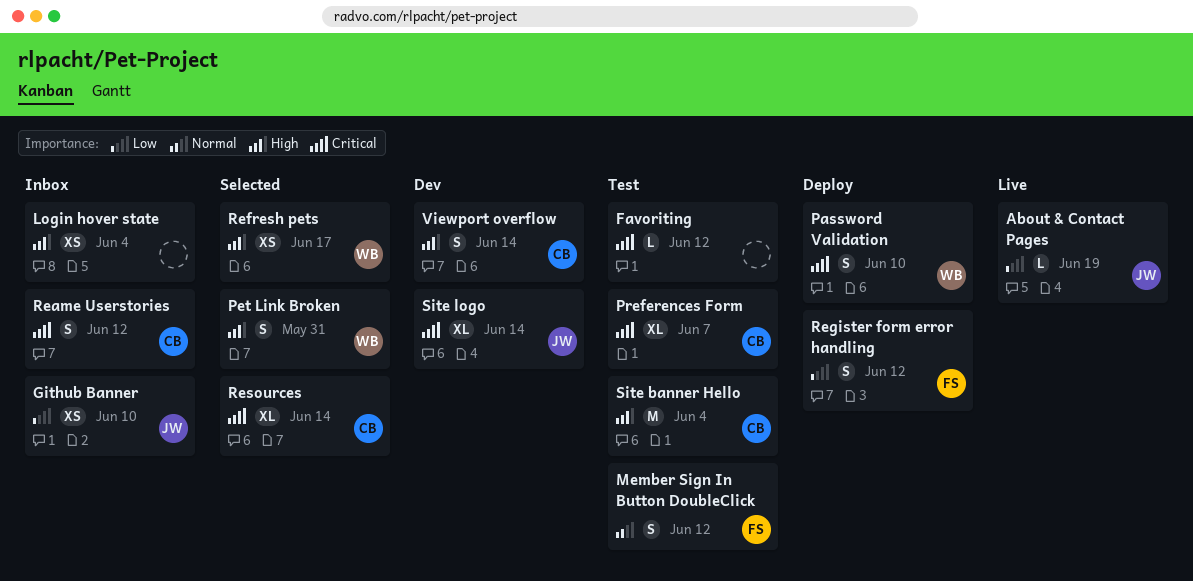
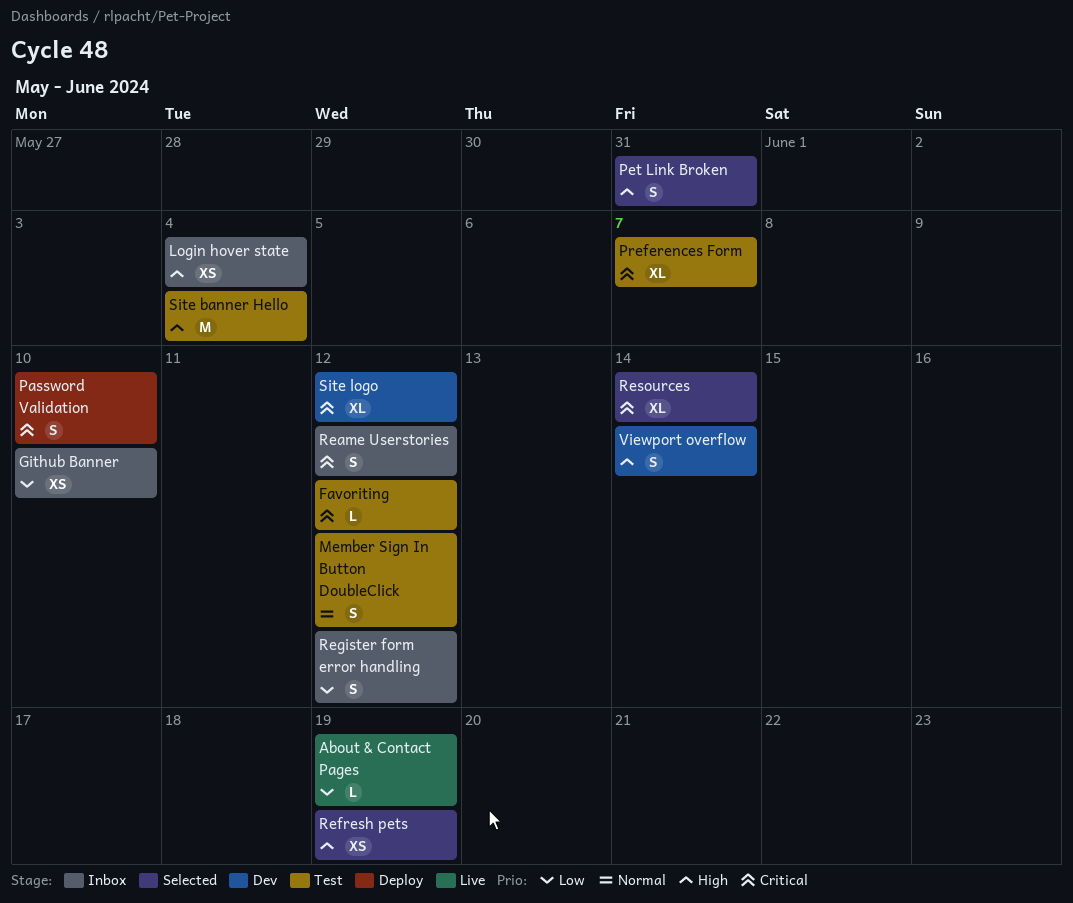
Refresh pets, due: Jun 17 -> Jun 19
Register form error handling, status: Deploy -> Inbox
Site logo, due: Jun 14 -> Jun 12

